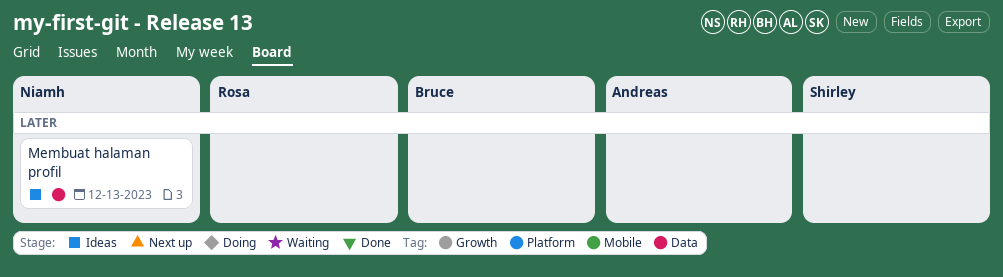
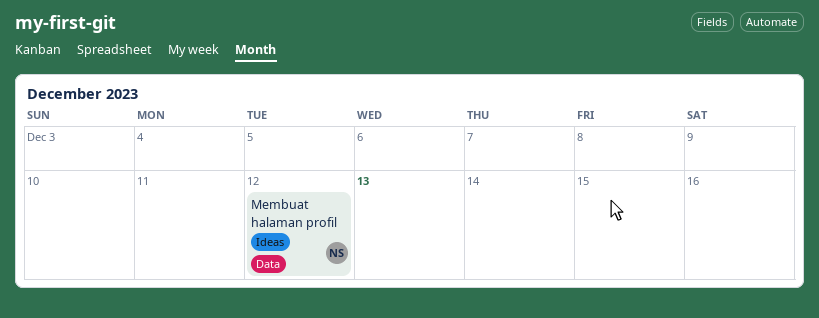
Membuat halaman profil, due: Dec 13 -> Dec 12

